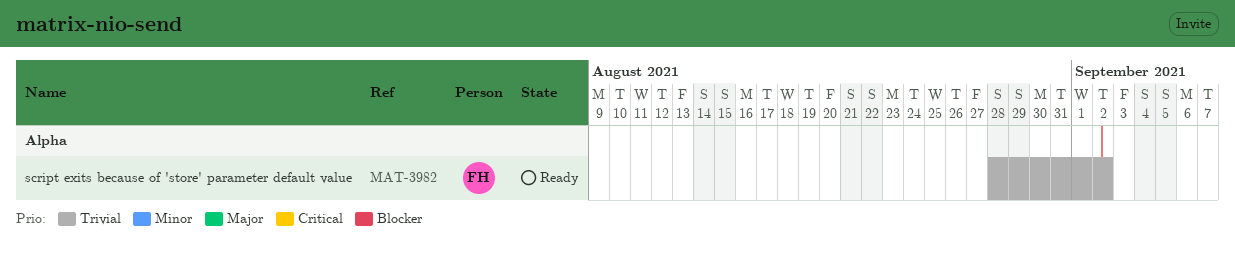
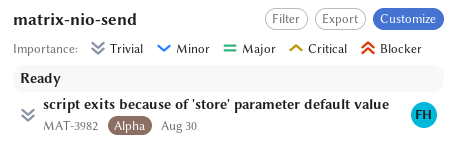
MAT-3982, due: Sep 2 -> Aug 30

